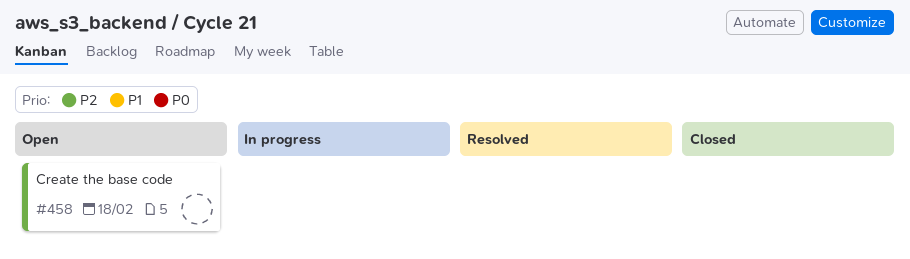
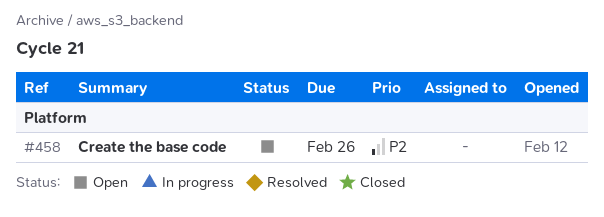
#458, due: Feb 18 -> Feb 26

